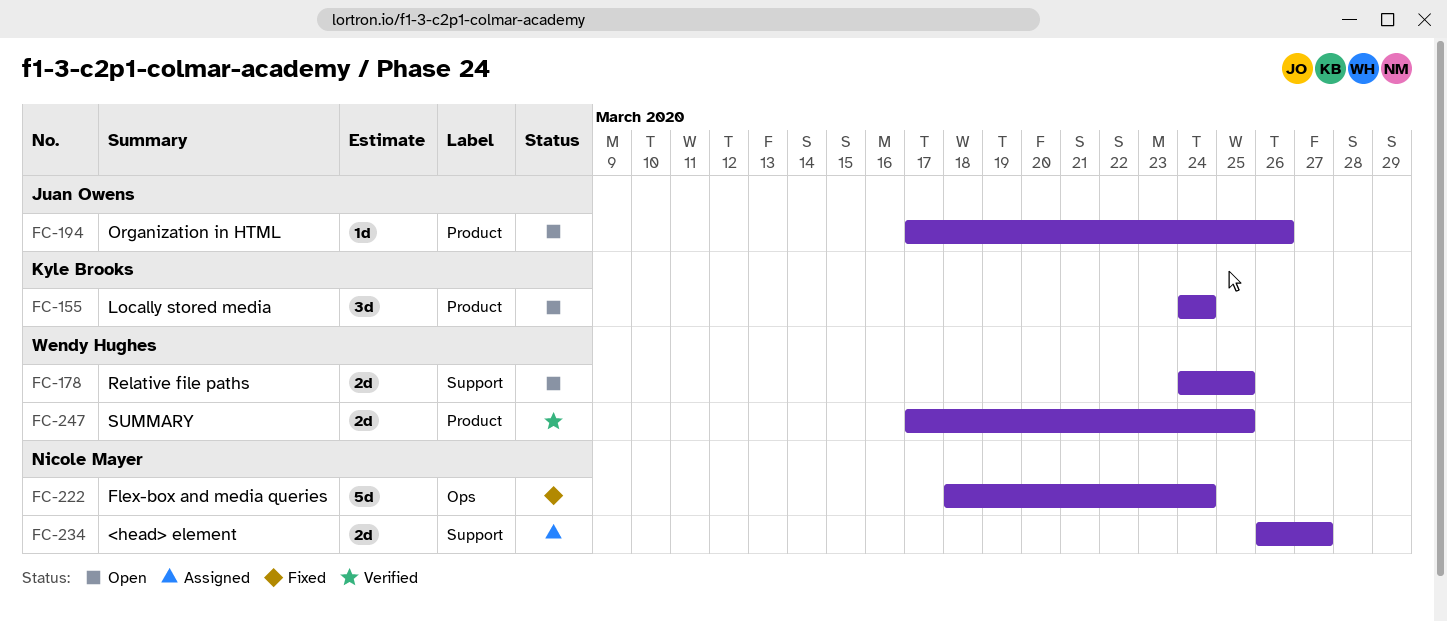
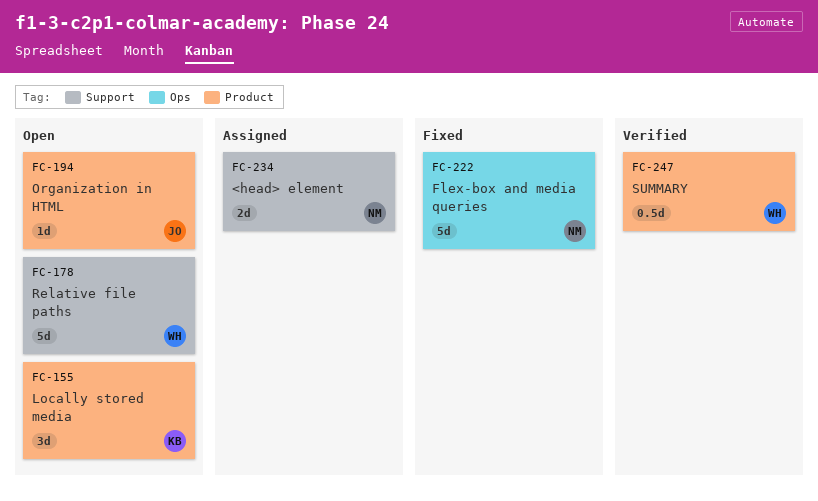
FC-178, estimate: 2d -> 5d
FC-247, estimate: 2d -> 0.5d

